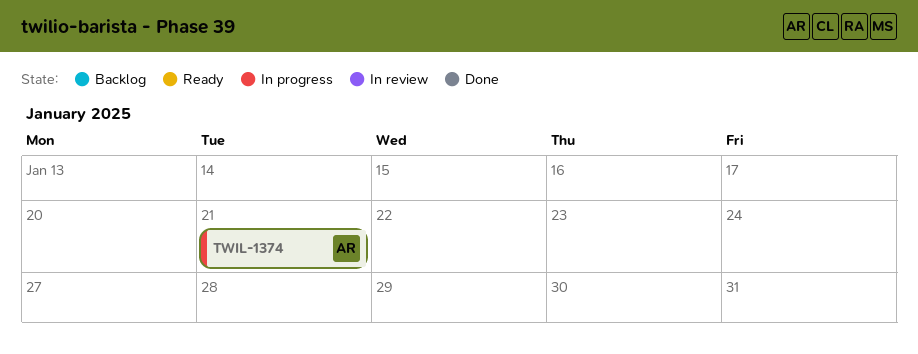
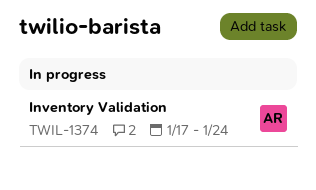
TWIL-1374, due: Jan 21 -> Jan 24

